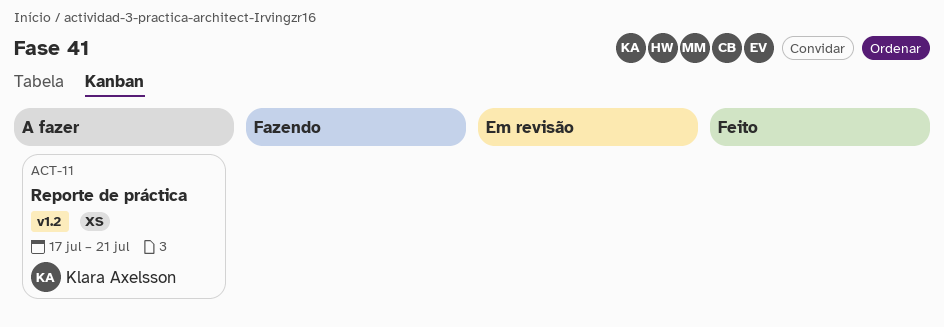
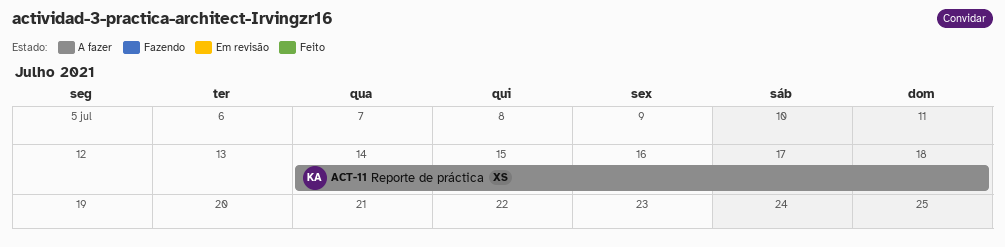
ACT-11, start: Jul 17 -> Jul 14
ACT-11, due: Jul 21 -> Jul 18

